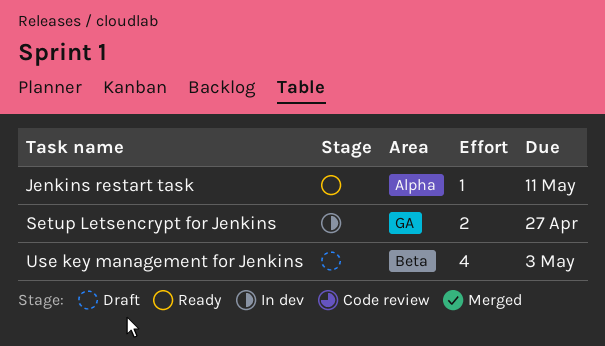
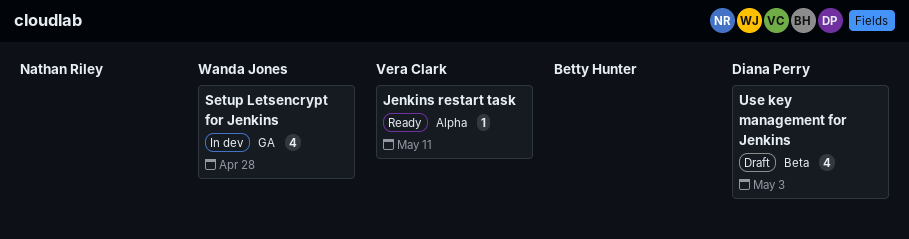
Setup Letsencrypt for Jenkins, estimate: 2 -> 4
Setup Letsencrypt for Jenkins, due: Apr 27 -> Apr 28

